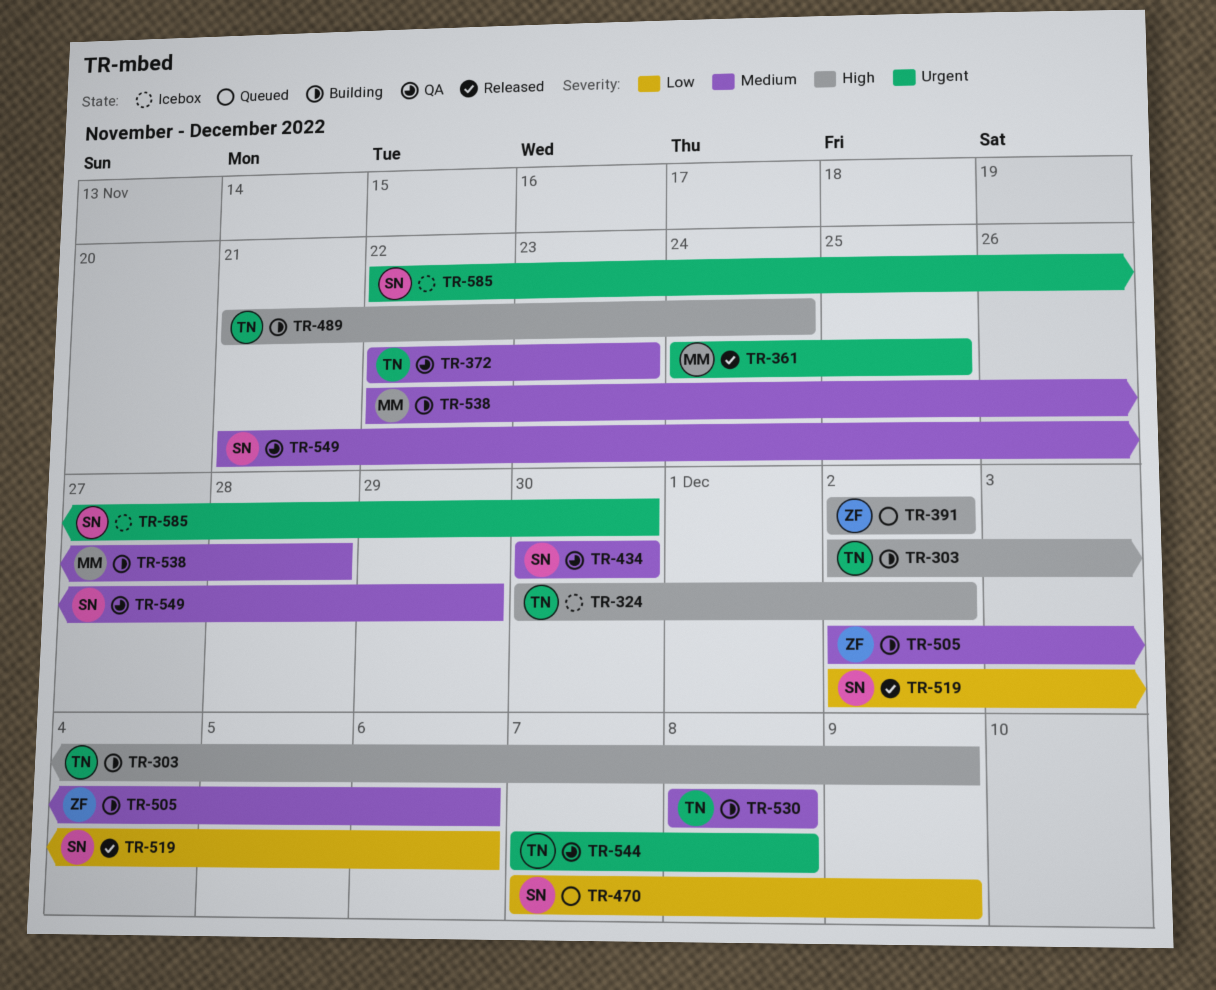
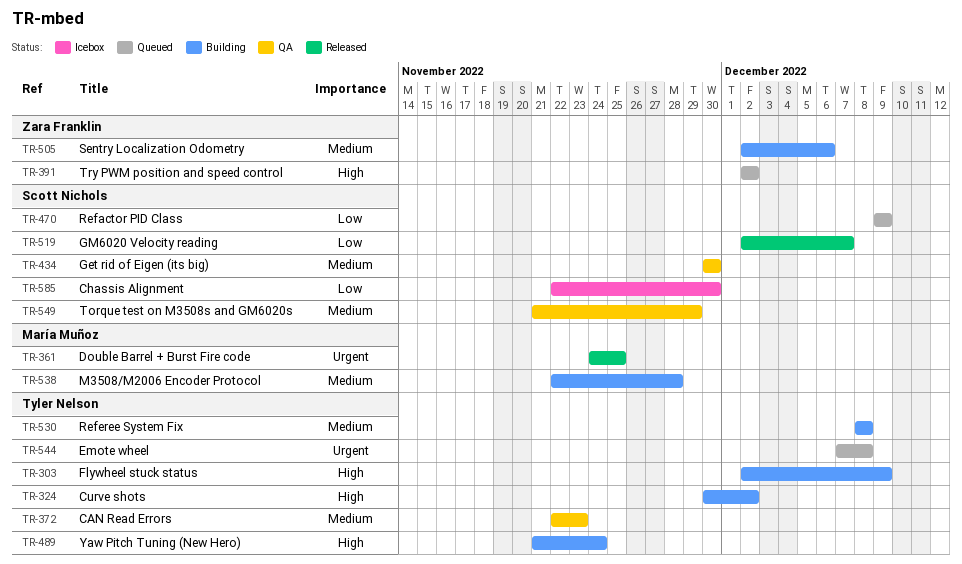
TR-324, status: Icebox -> Building
TR-470, start: Dec 7 -> Dec 9
TR-519, due: Dec 6 -> Dec 7
TR-544, status: QA -> Queued
TR-585, priority: Urgent -> Low

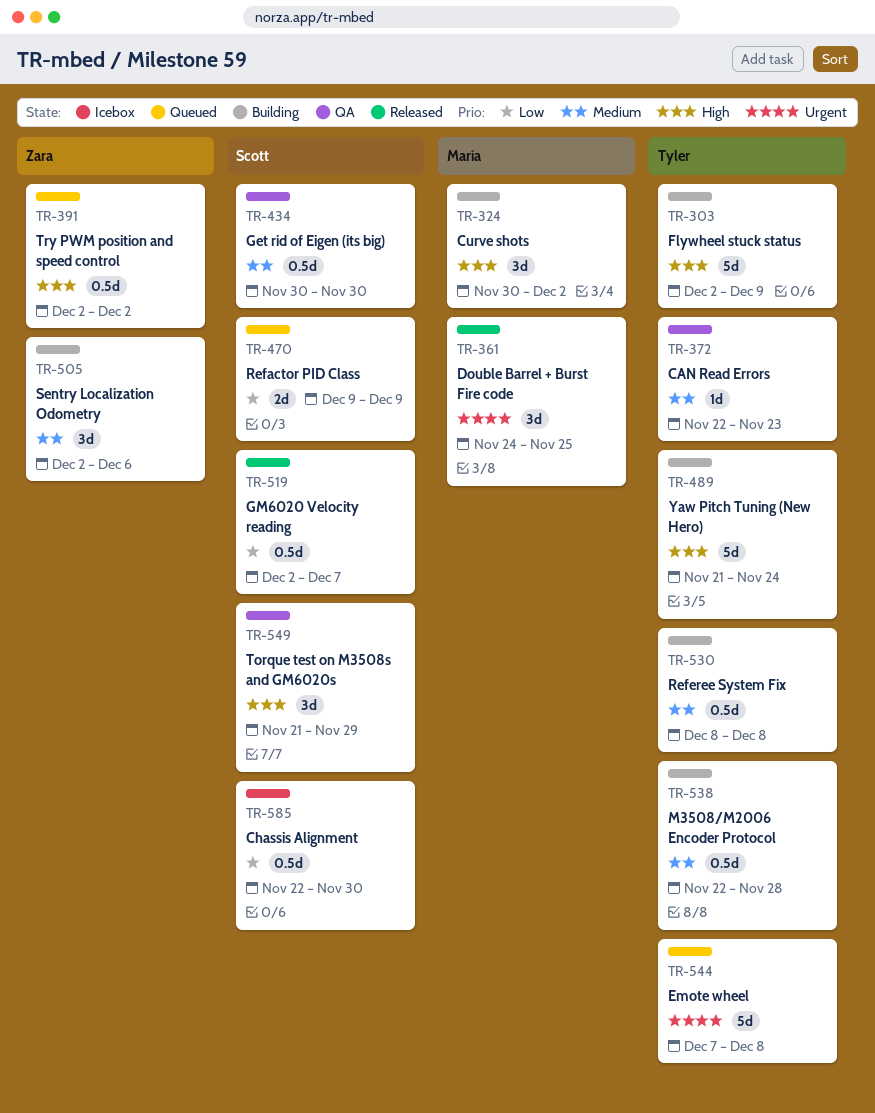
TR-324, owner: Tyler Nelson -> María Muñoz
TR-538, owner: María Muñoz -> Tyler Nelson
TR-549, priority: Medium -> High

